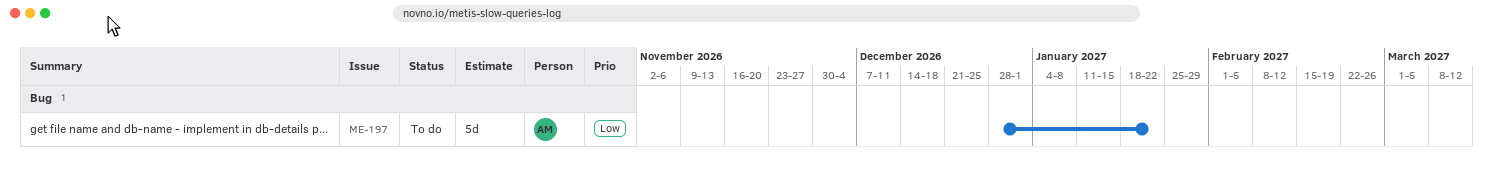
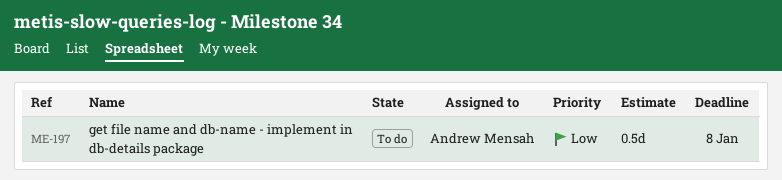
ME-197, estimate: 5d -> 0.5d
ME-197, due: Jan 22 -> Jan 8

